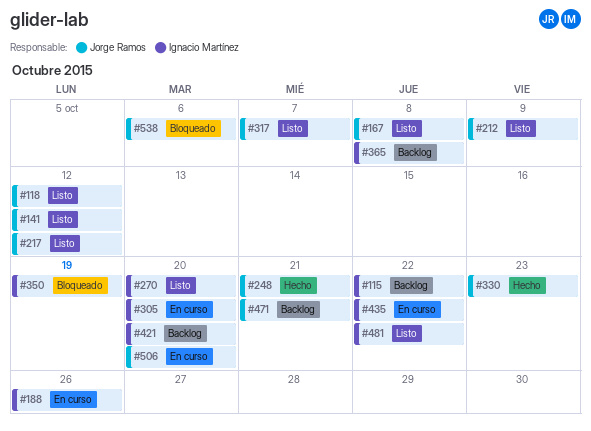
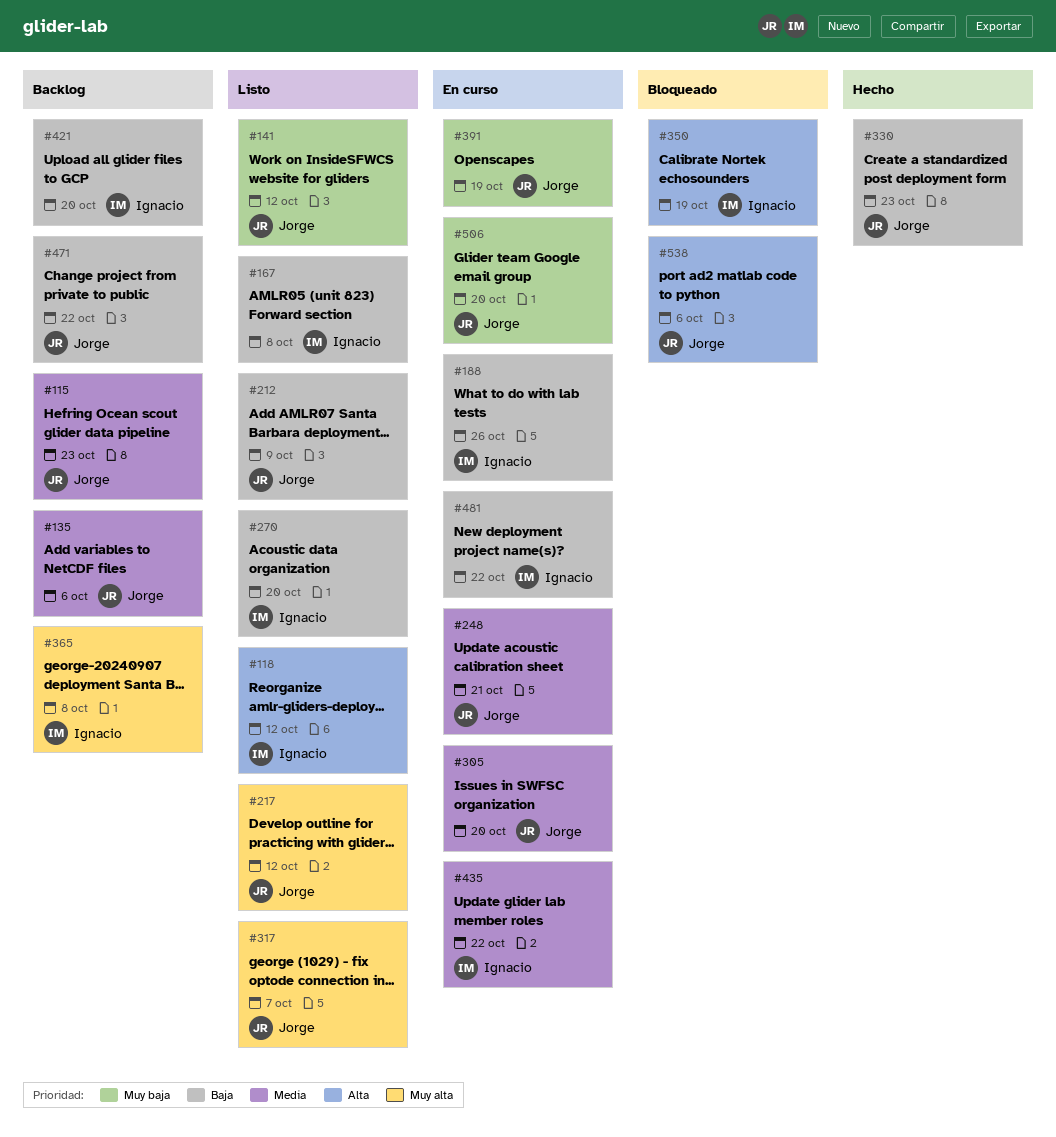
#115, owner: Ignacio Martínez -> Jorge Ramos
#115, due: Oct 22 -> Oct 23
#118, owner: Jorge Ramos -> Ignacio Martínez
#135: none -> present
#167, owner: Jorge Ramos -> Ignacio Martínez
#248, status: Hecho -> En curso
#305, owner: Ignacio Martínez -> Jorge Ramos
#391: none -> present
#471, due: Oct 21 -> Oct 22
#481, status: Listo -> En curso

